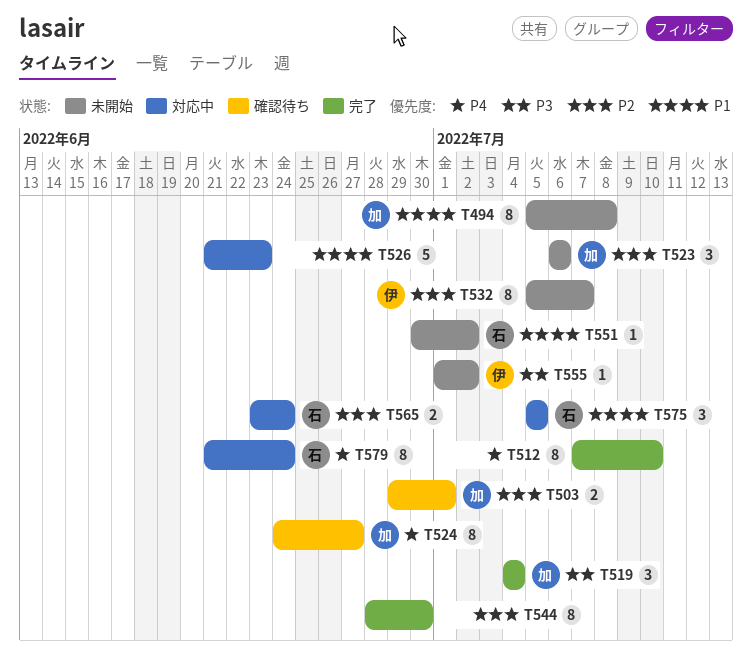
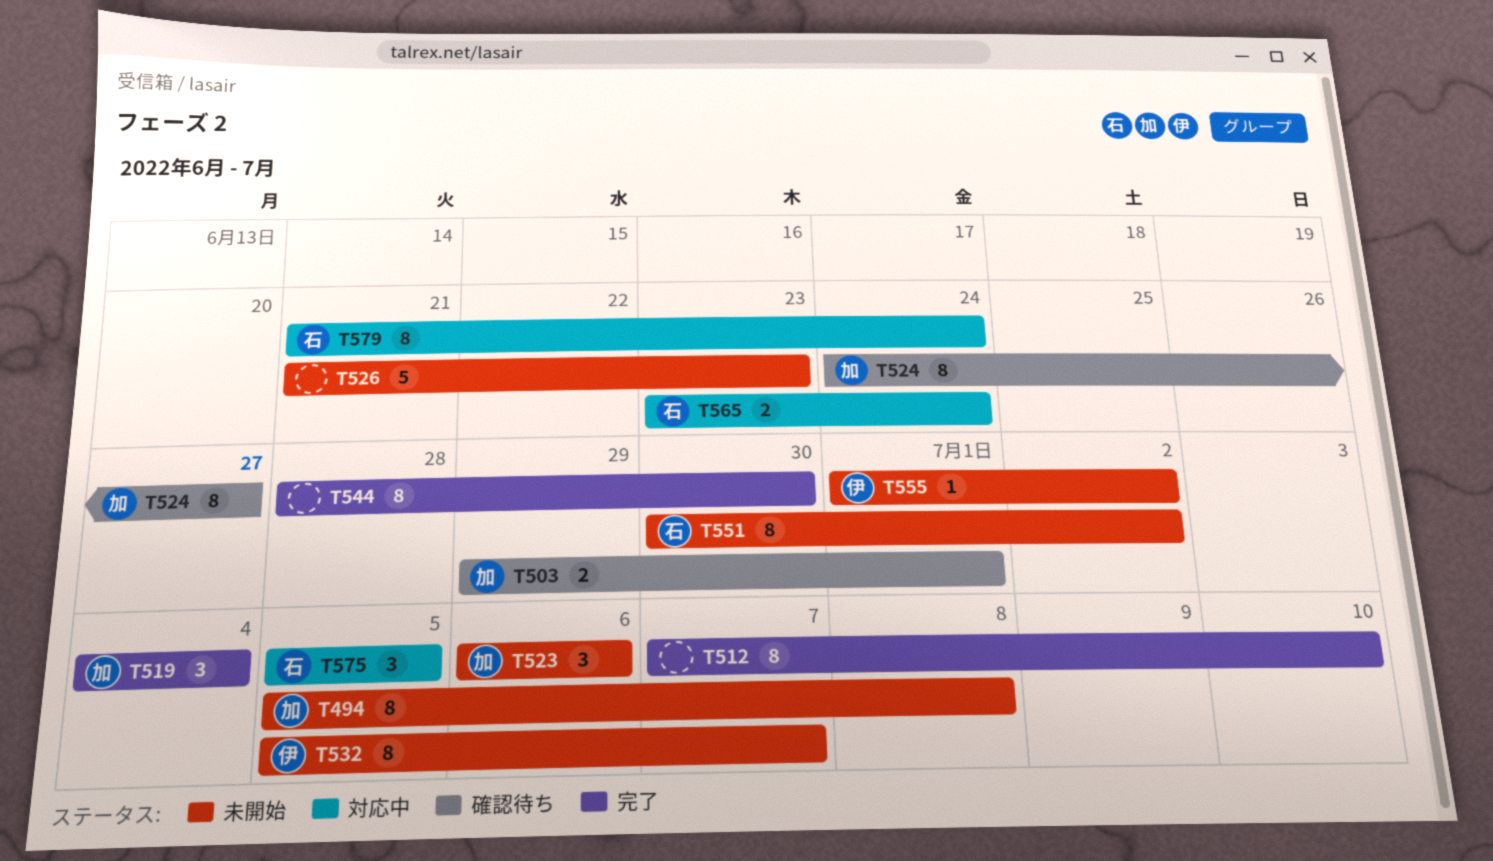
T526, status: 対応中 -> 未開始
T551, estimate: 1 -> 8

